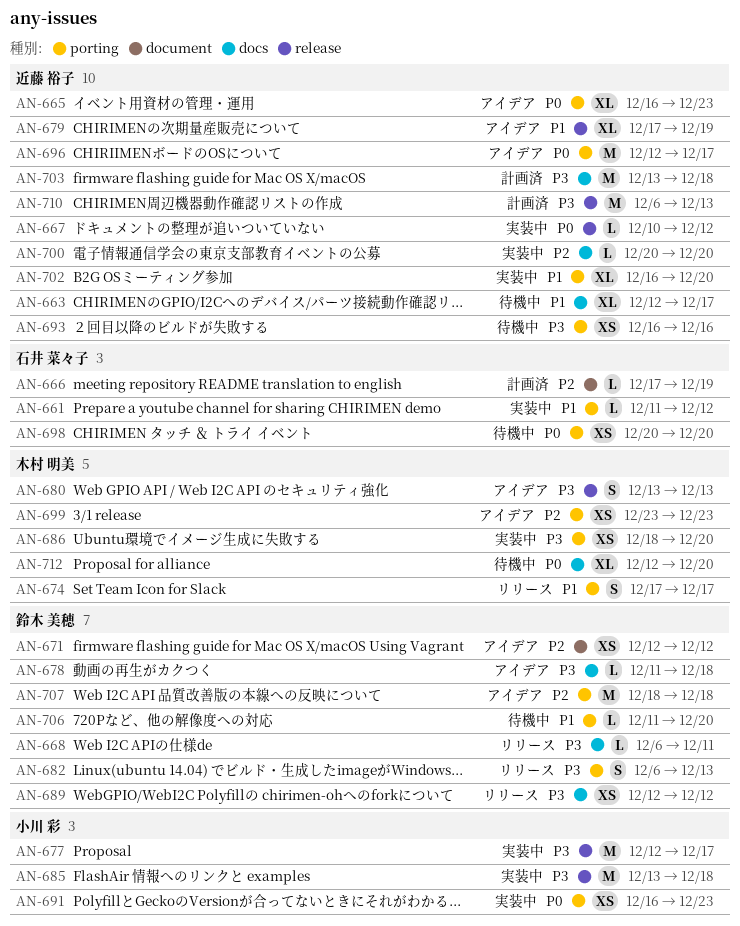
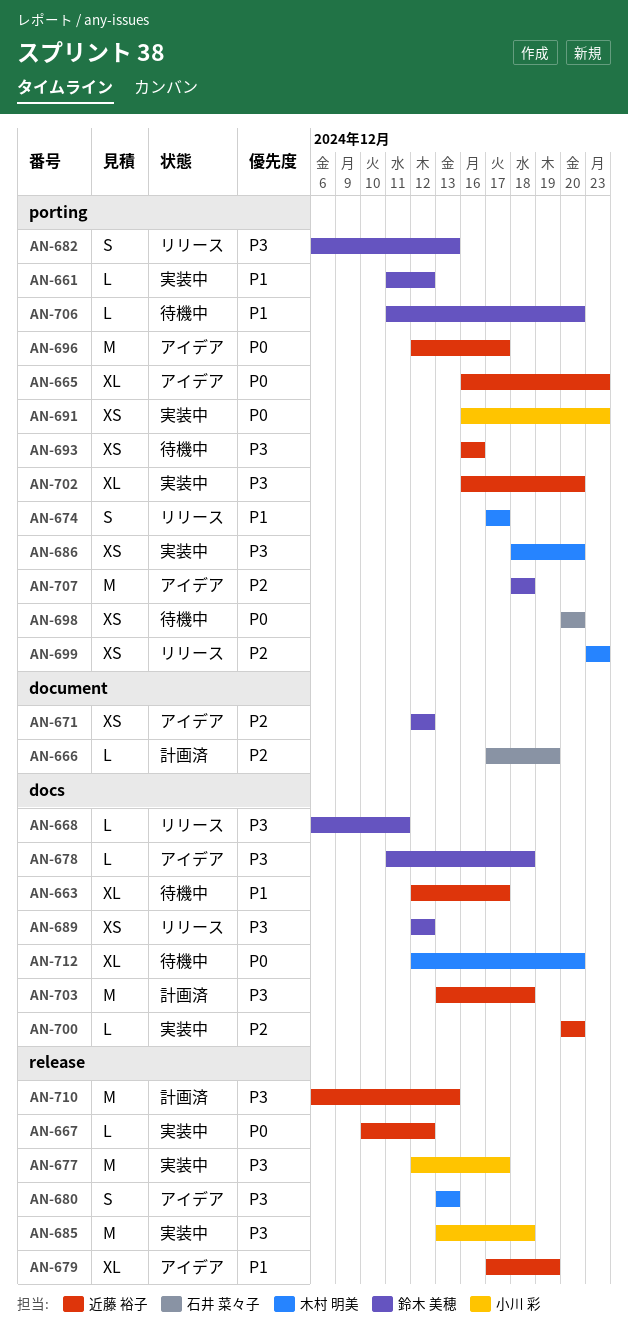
AN-661, owner: 石井 菜々子 -> 鈴木 美穂
AN-699, status: アイデア -> リリース
AN-702, priority: P1 -> P3

